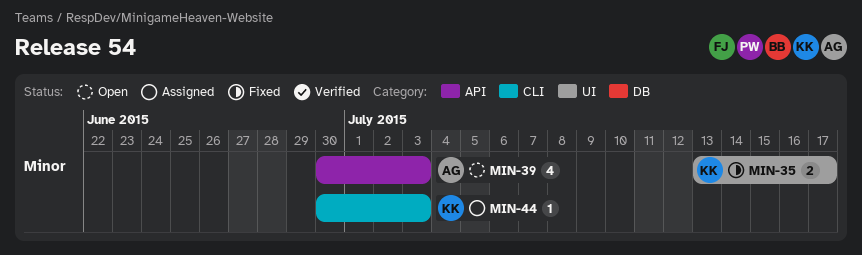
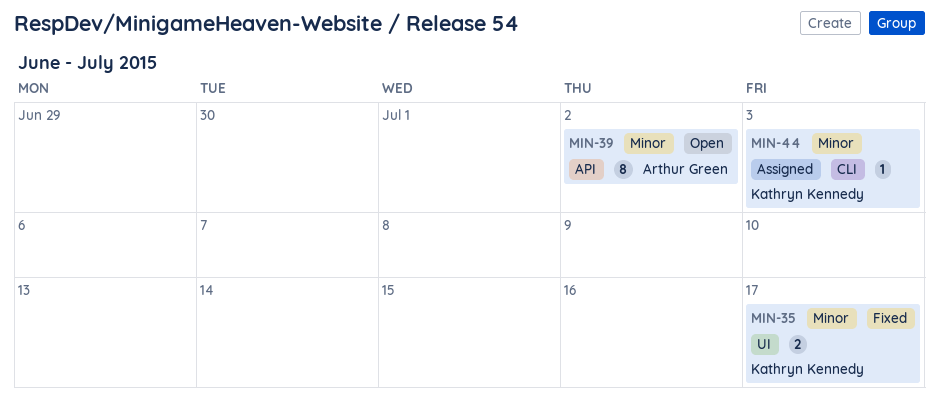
MIN-39, estimate: 4 -> 8
MIN-39, due: Jul 3 -> Jul 2

